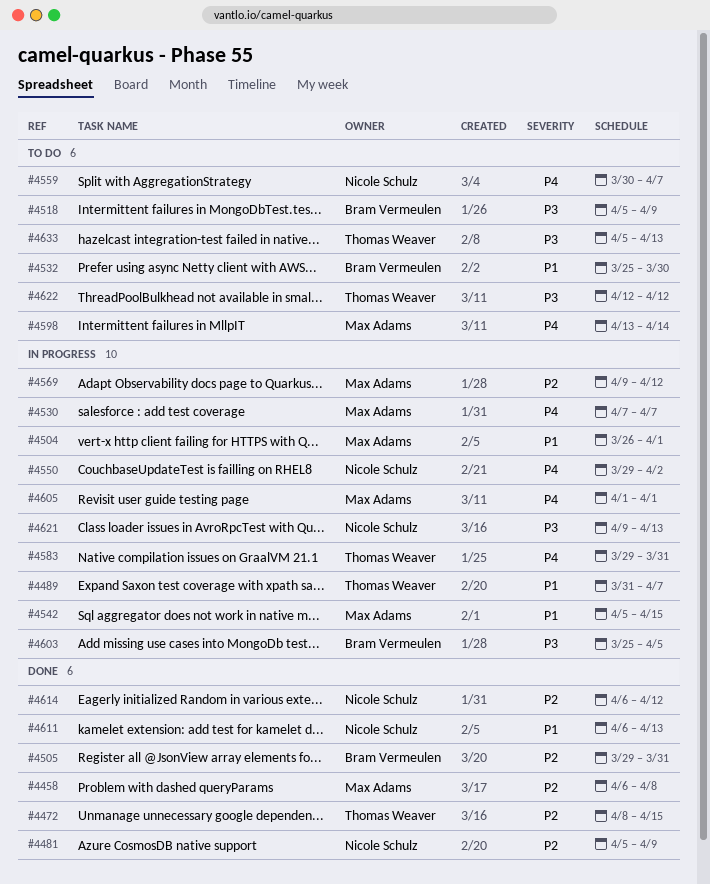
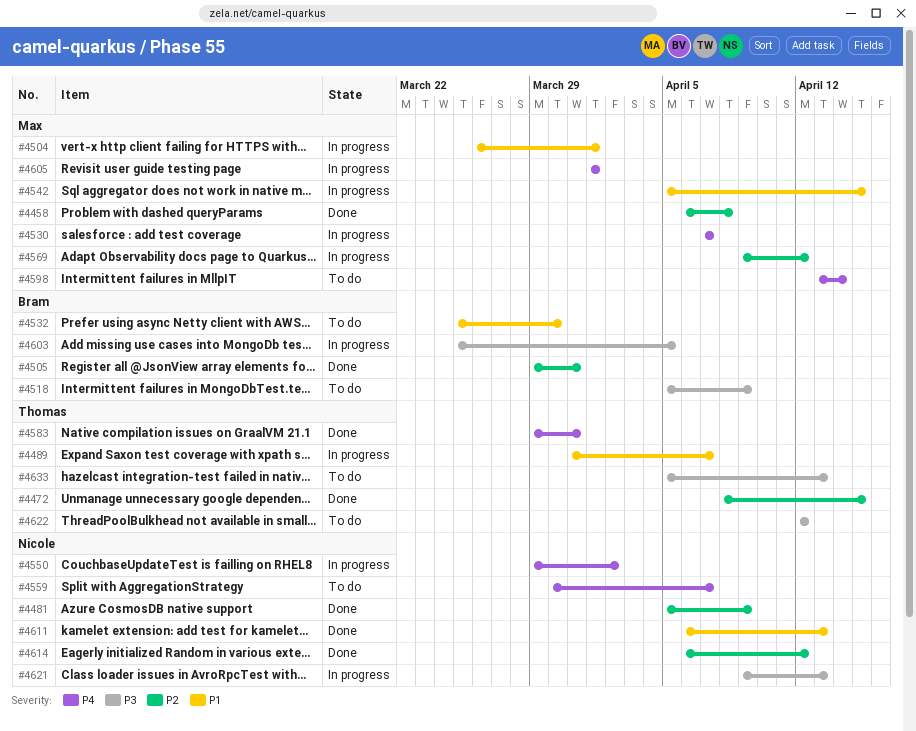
#4583, status: In progress -> Done

